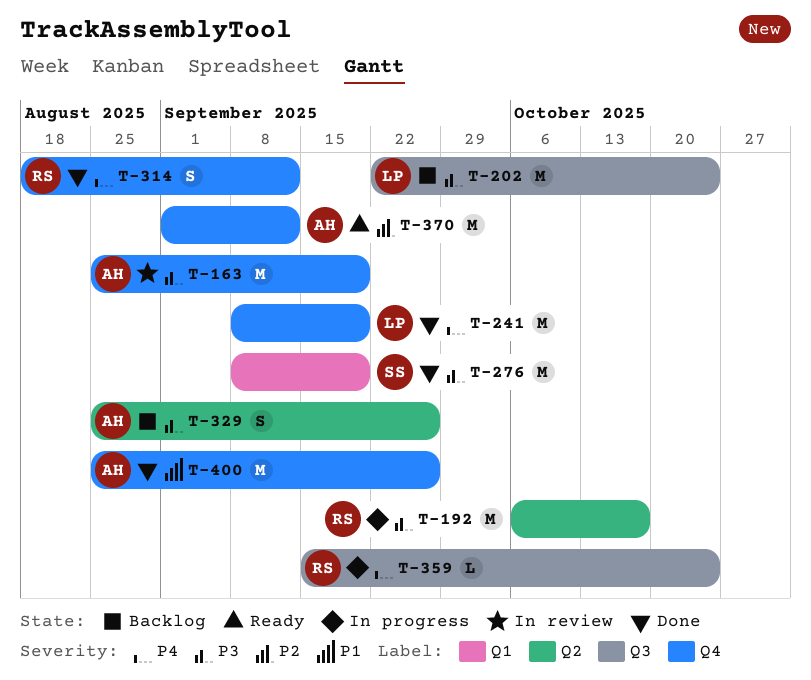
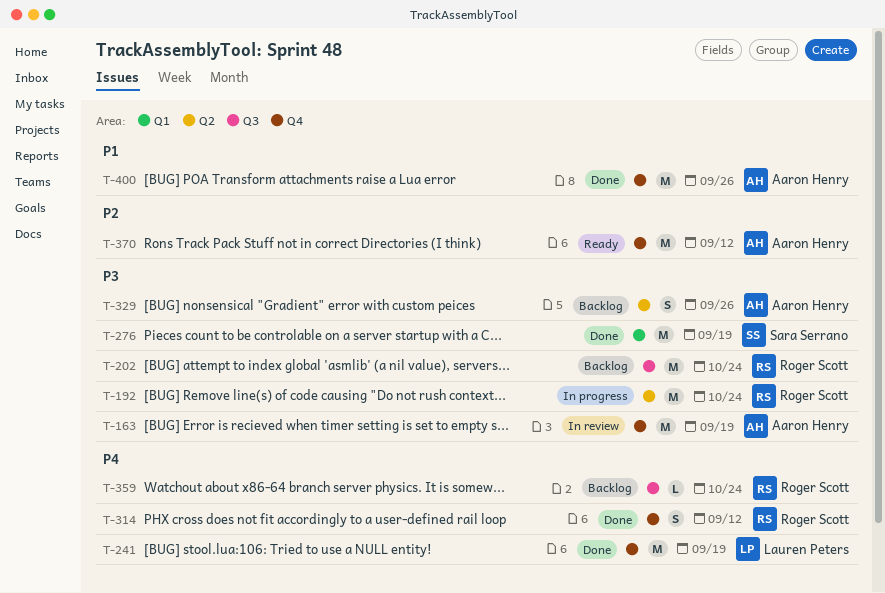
T-192, due: Oct 17 -> Oct 24
T-202, owner: Lauren Peters -> Roger Scott
T-359, status: In progress -> Backlog

